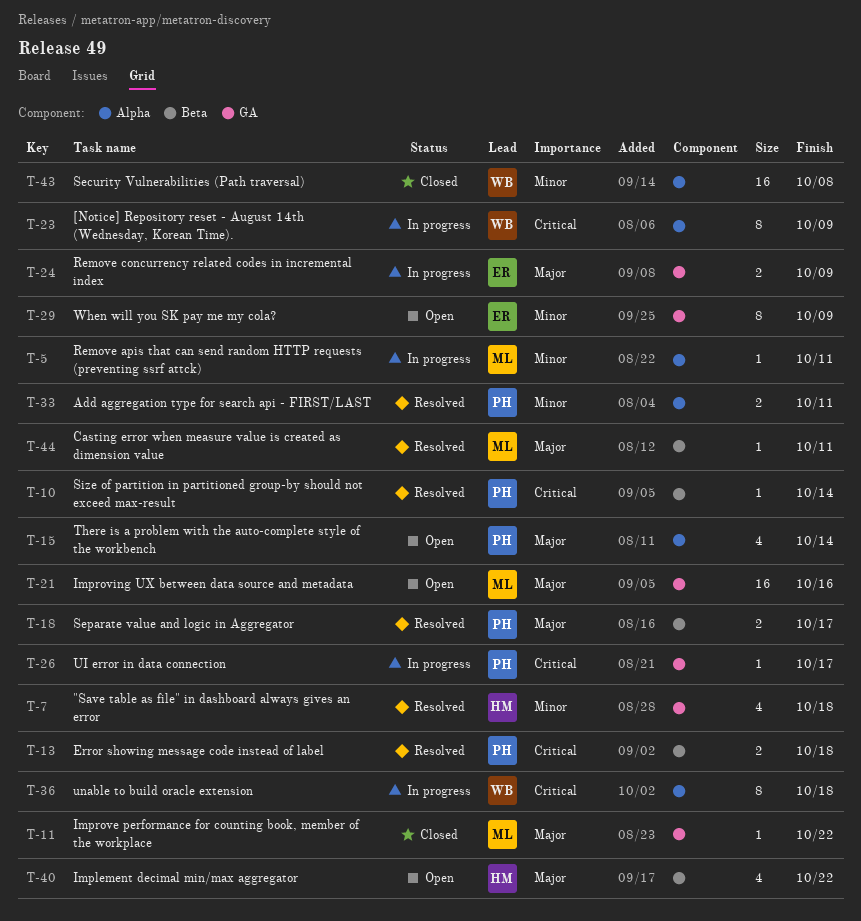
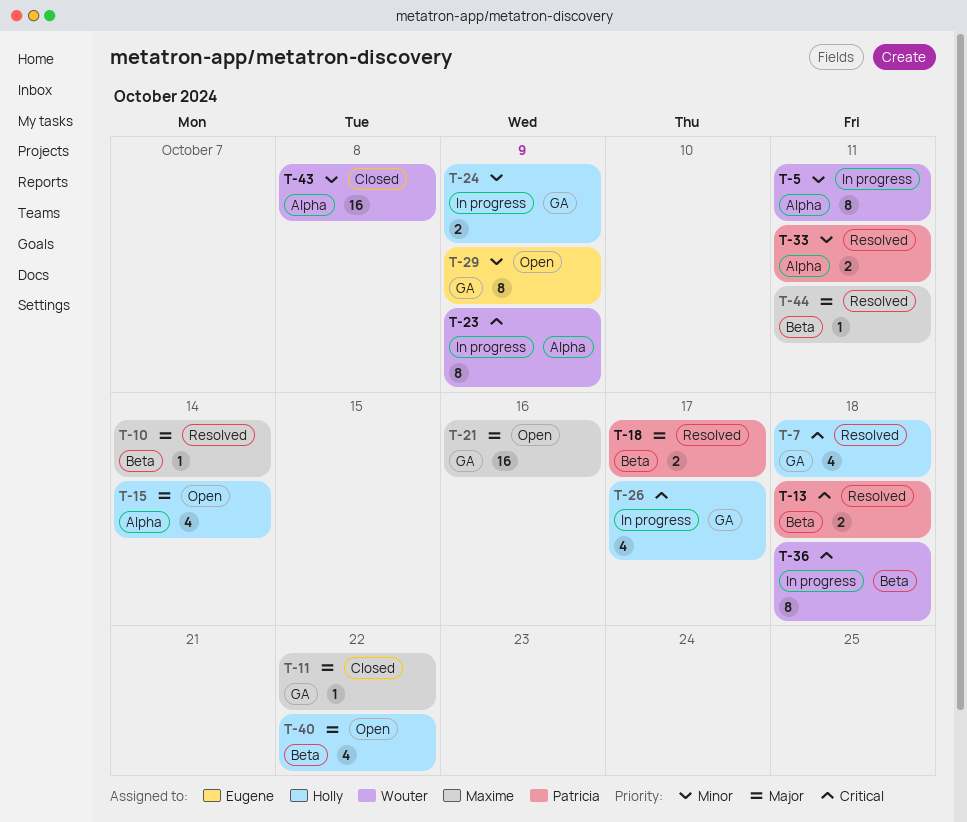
T-5, owner: Maxime -> Wouter
T-5, estimate: 1 -> 8
T-7, priority: Minor -> Critical
T-10, owner: Patricia -> Maxime
T-10, priority: Critical -> Major
T-15, owner: Patricia -> Holly
T-24, owner: Eugene -> Holly
T-24, priority: Major -> Minor
T-26, owner: Patricia -> Holly
T-26, estimate: 1 -> 4
T-36, label: Alpha -> Beta

